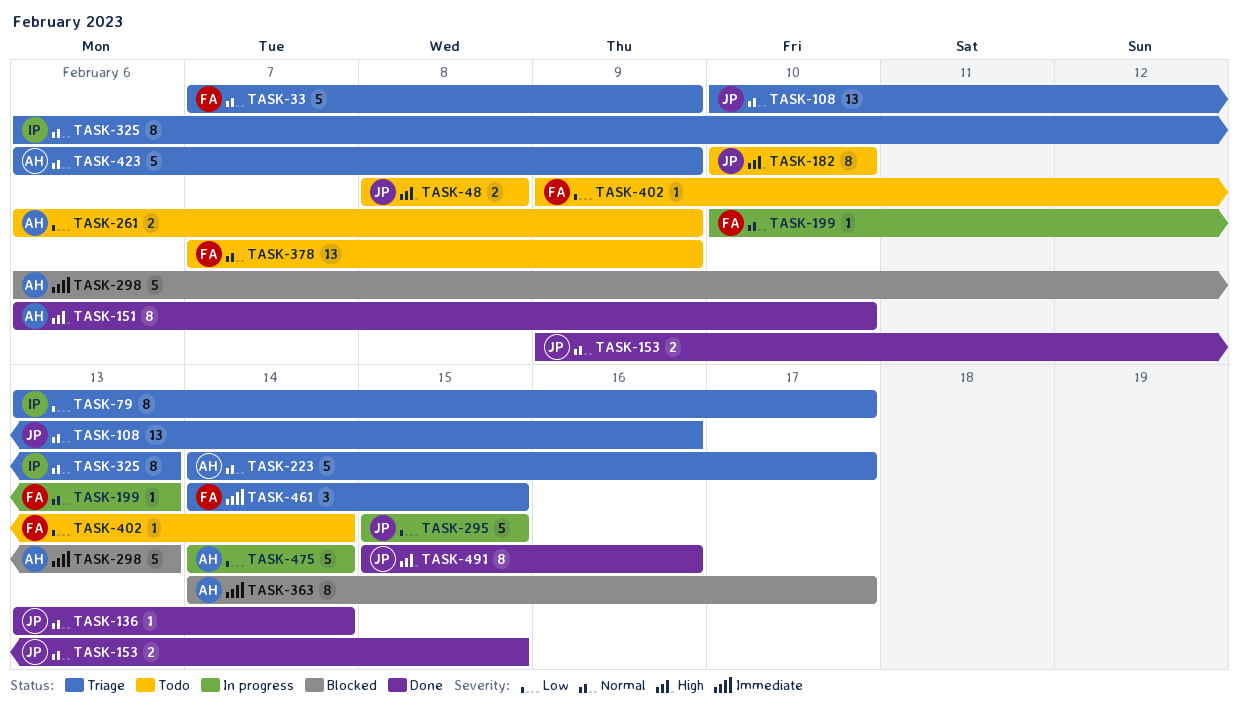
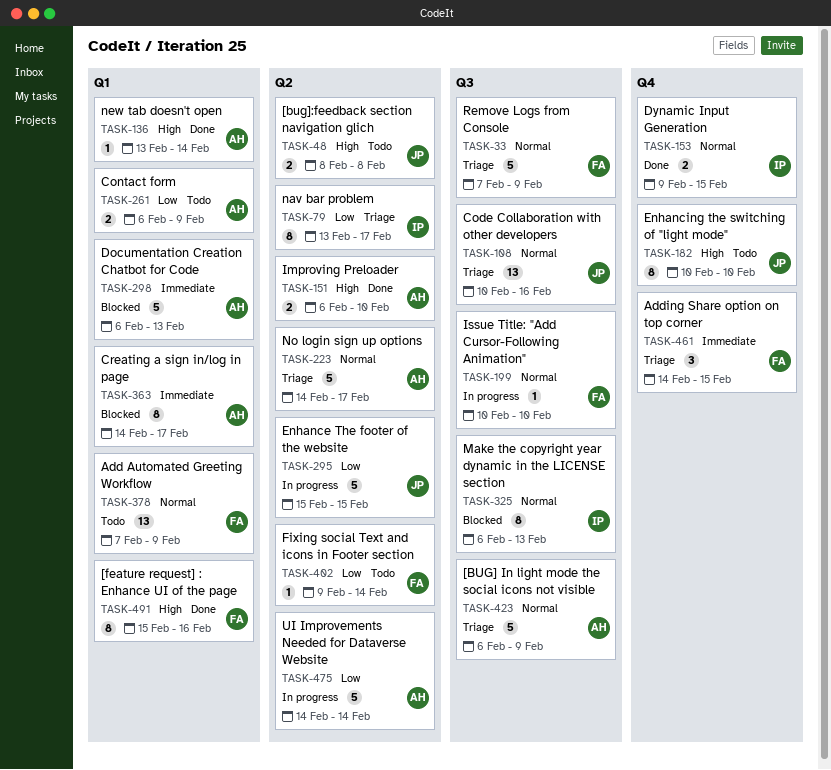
TASK-136, owner: JP -> AH
TASK-136, priority: Normal -> High
TASK-151, estimate: 8 -> 2
TASK-153, owner: JP -> IP
TASK-199, due: Feb 13 -> Feb 10
TASK-325, status: Triage -> Blocked
TASK-491, owner: JP -> FA

